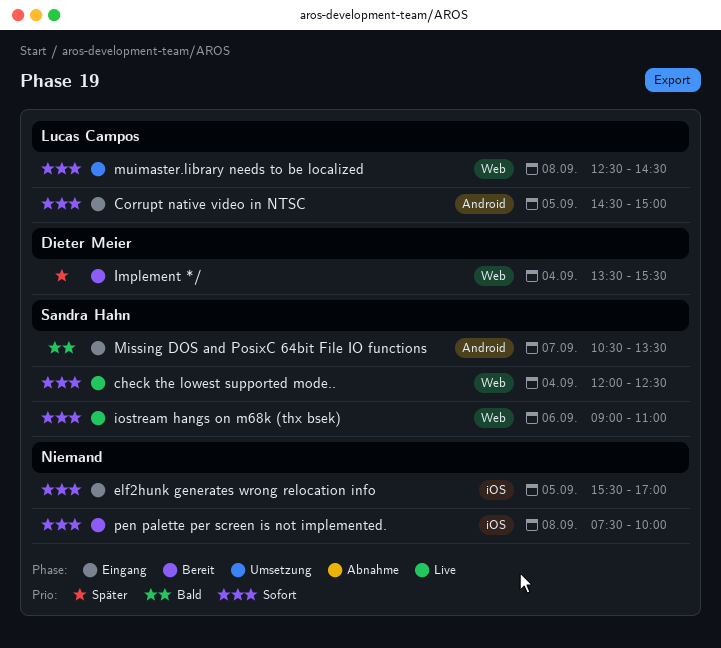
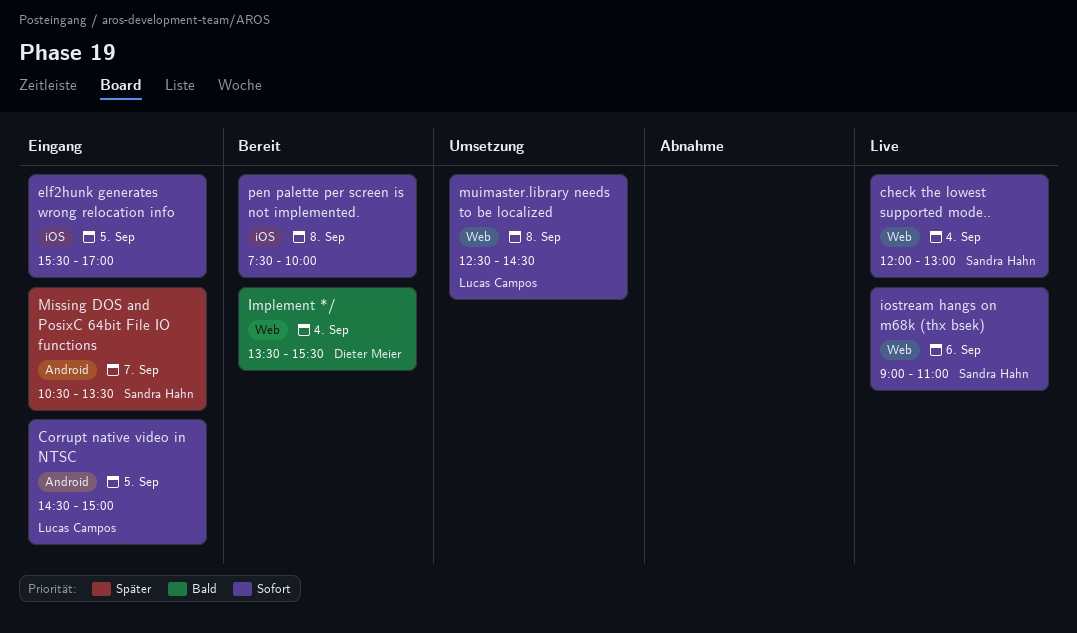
check the lowest supported mode.., ends: 12:30 -> 13:00
Implement */, priority: Später -> Bald
Missing DOS and PosixC 64bit File IO functions, priority: Bald -> Später

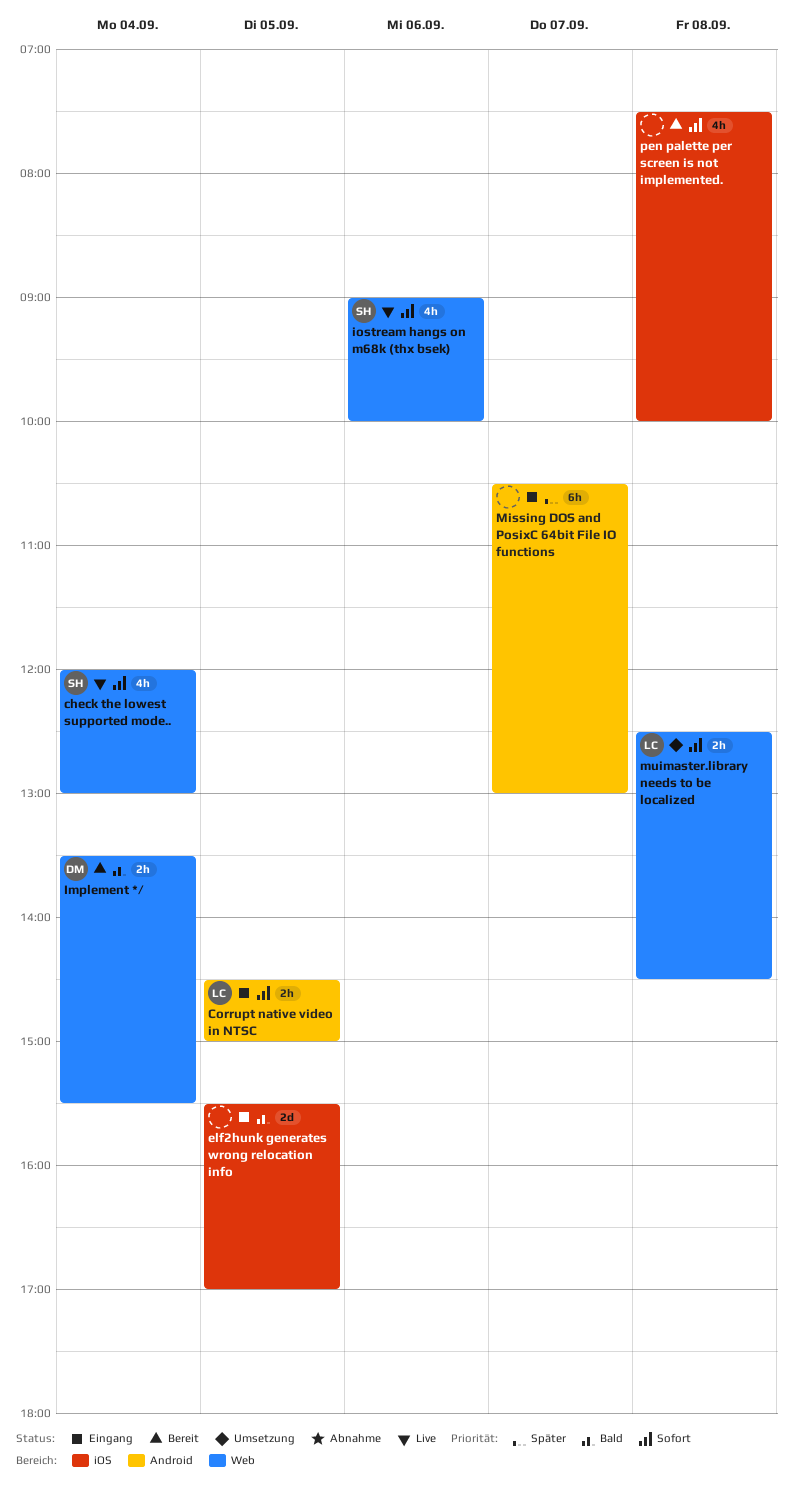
elf2hunk generates wrong relocation info, priority: Sofort -> Bald
iostream hangs on m68k (thx bsek), ends: 11:00 -> 10:00
Missing DOS and PosixC 64bit File IO functions, owner: Sandra Hahn -> none
Missing DOS and PosixC 64bit File IO functions, ends: 13:30 -> 13:00

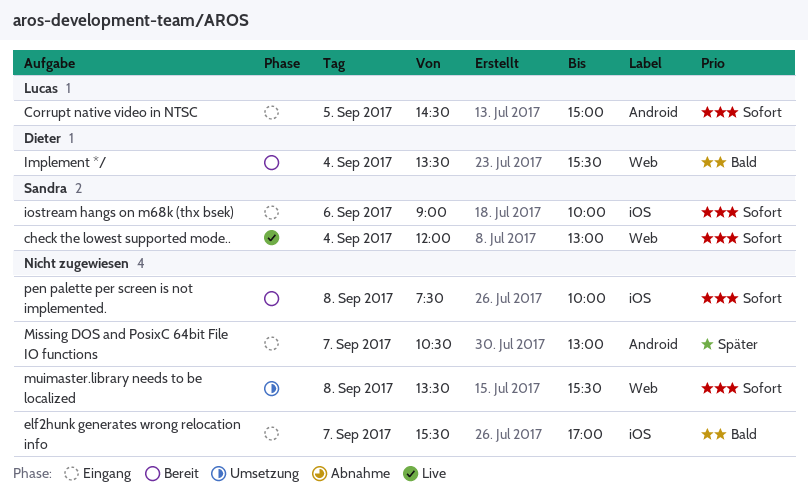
elf2hunk generates wrong relocation info, day: Sep 5 -> Sep 7
iostream hangs on m68k (thx bsek), status: Live -> Eingang
iostream hangs on m68k (thx bsek), label: Web -> iOS
muimaster.library needs to be localized, owner: Lucas -> none
muimaster.library needs to be localized, begins: 12:30 -> 13:30
muimaster.library needs to be localized, ends: 14:30 -> 15:30

